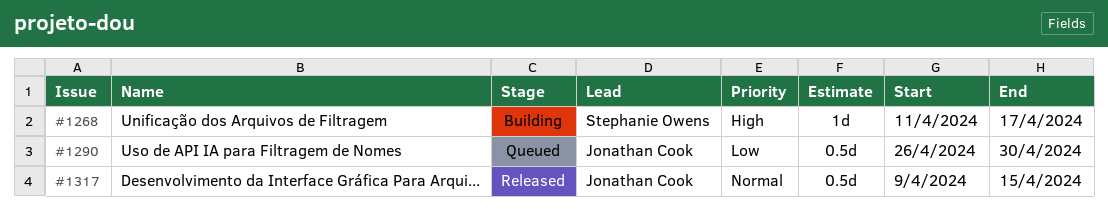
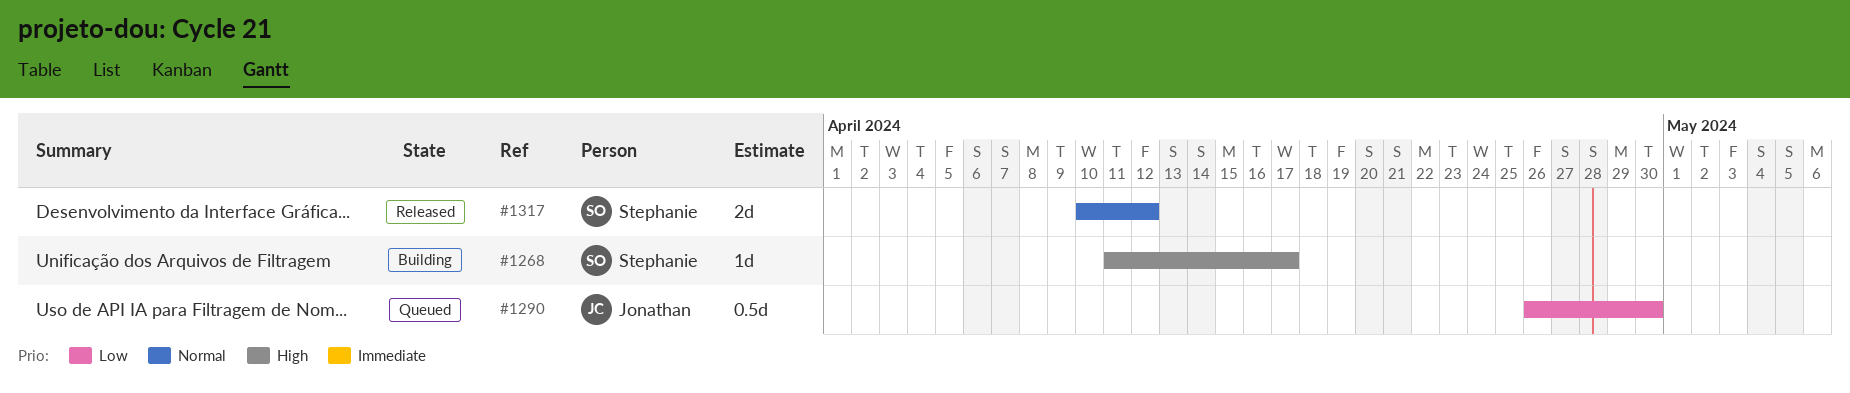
#1317, owner: Jonathan Cook -> Stephanie Owens
#1317, estimate: 0.5d -> 2d
#1317, start: Apr 9 -> Apr 10
#1317, due: Apr 15 -> Apr 12

